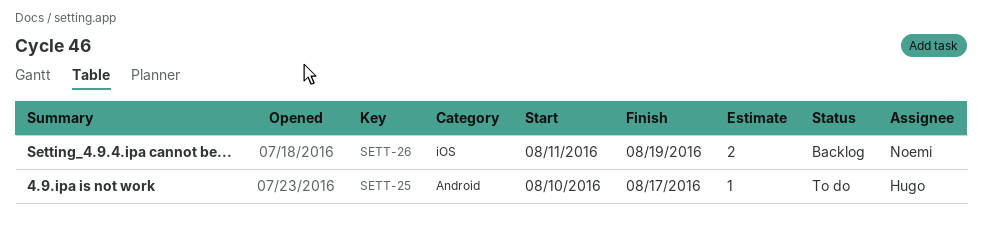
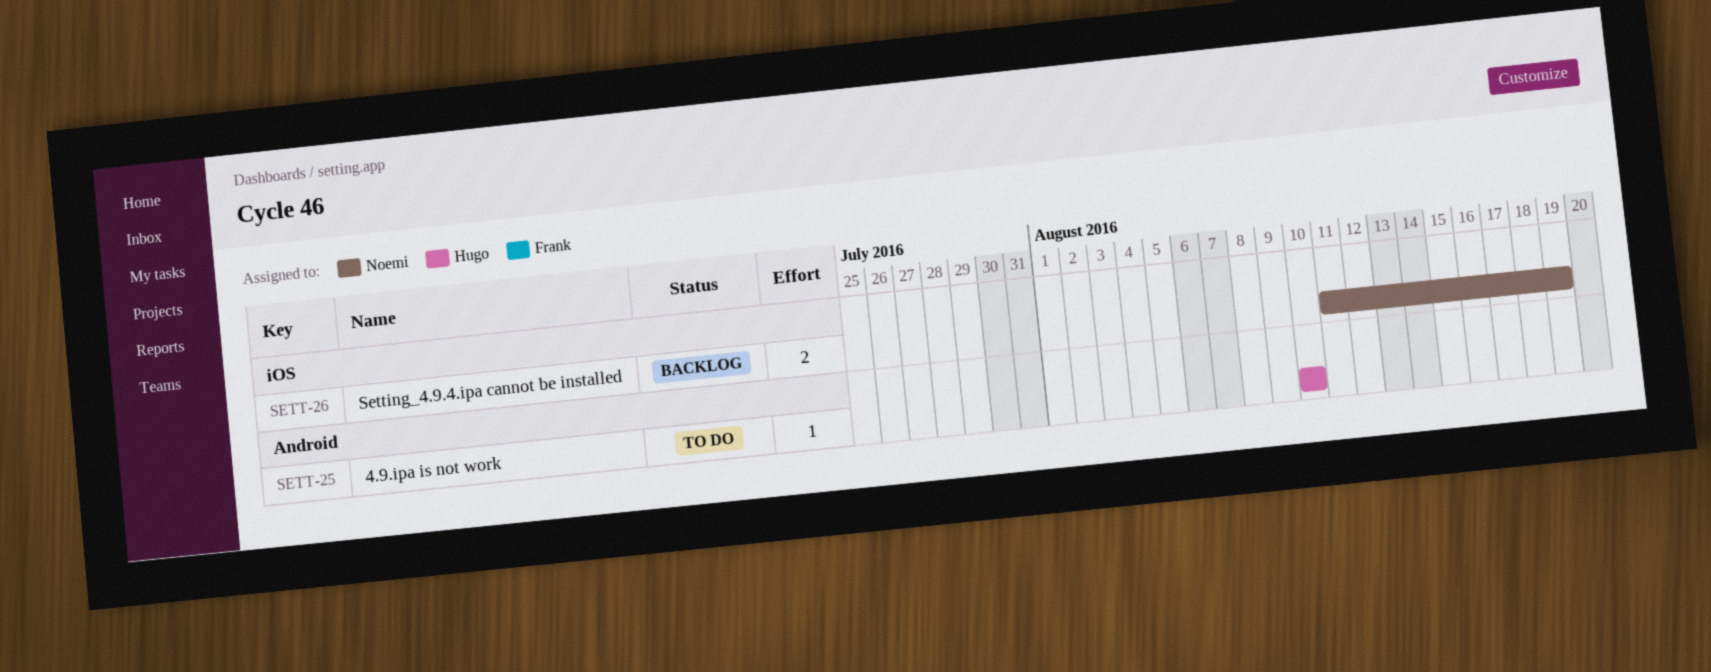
SETT-25, due: Aug 17 -> Aug 10

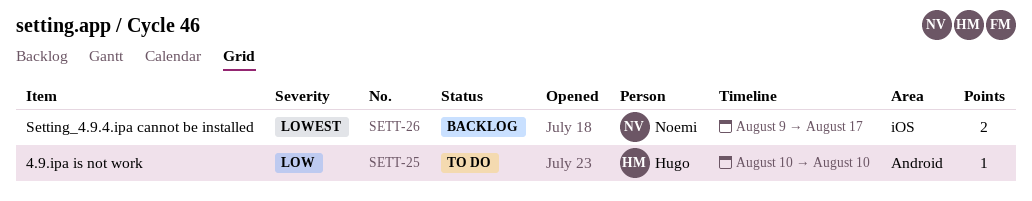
SETT-26, start: Aug 11 -> Aug 9
SETT-26, due: Aug 19 -> Aug 17

